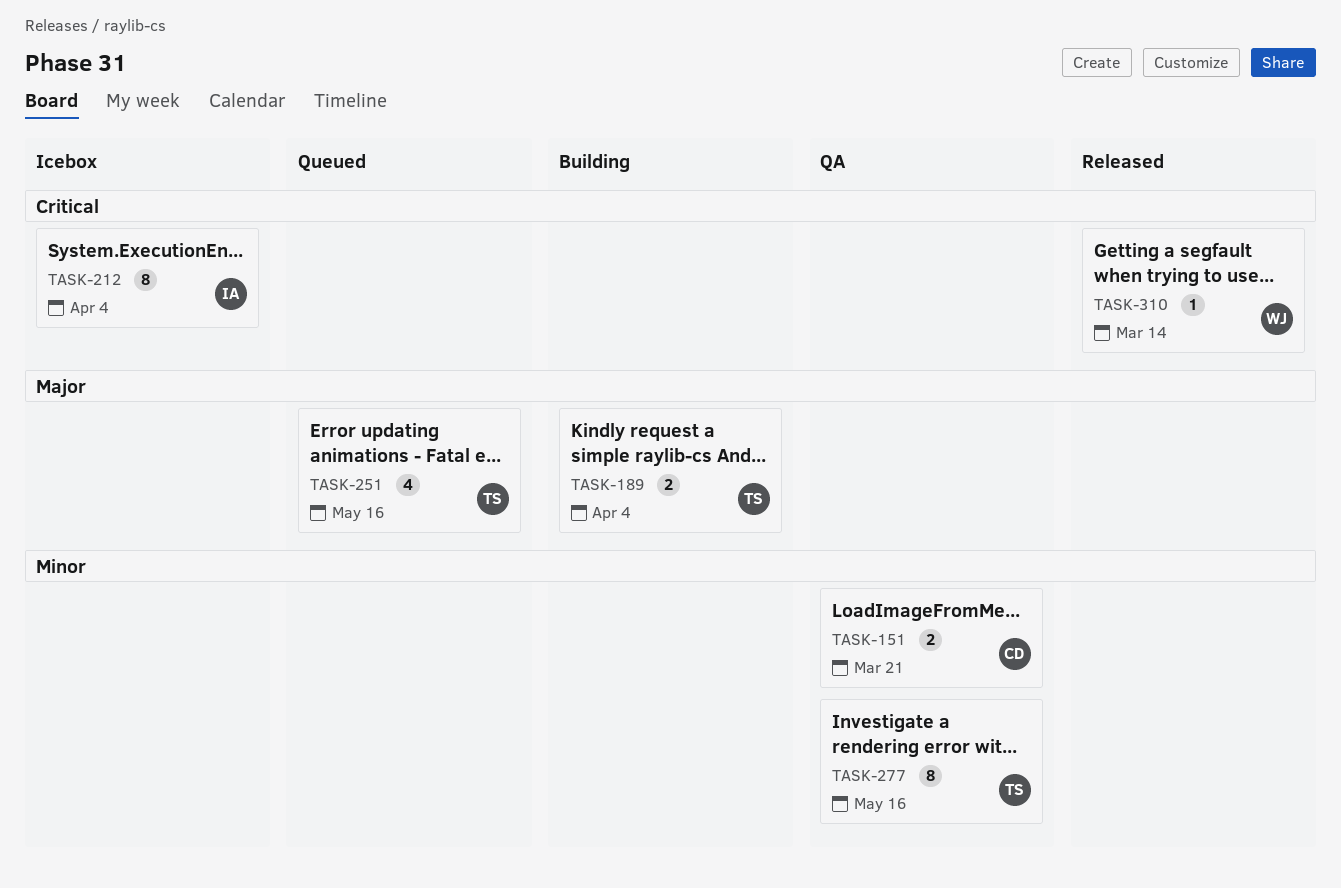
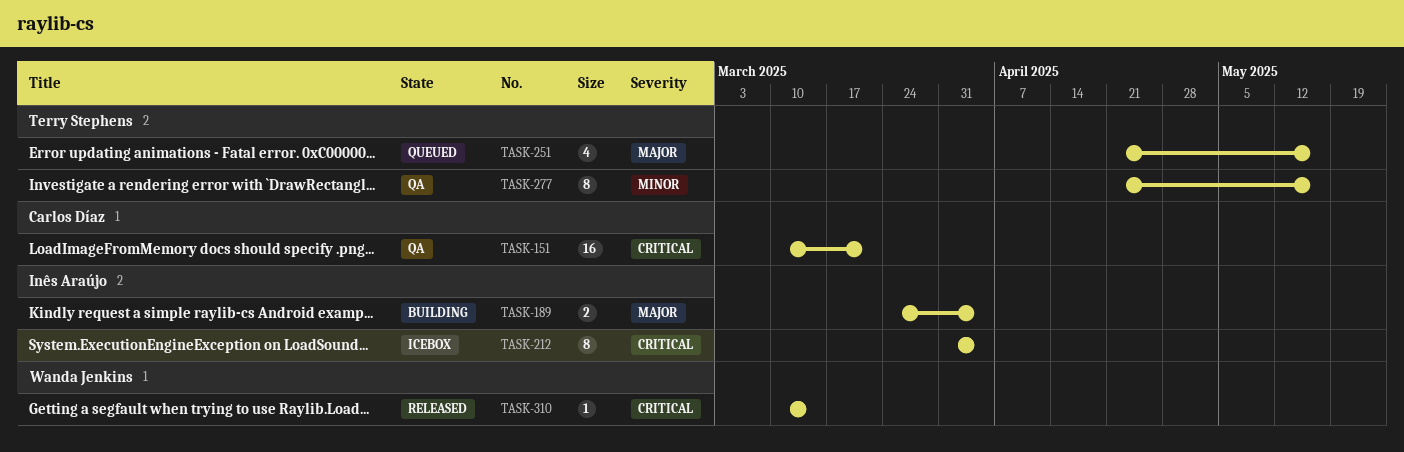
TASK-151, priority: Minor -> Critical
TASK-151, estimate: 2 -> 16
TASK-189, owner: Terry Stephens -> Inês Araújo

